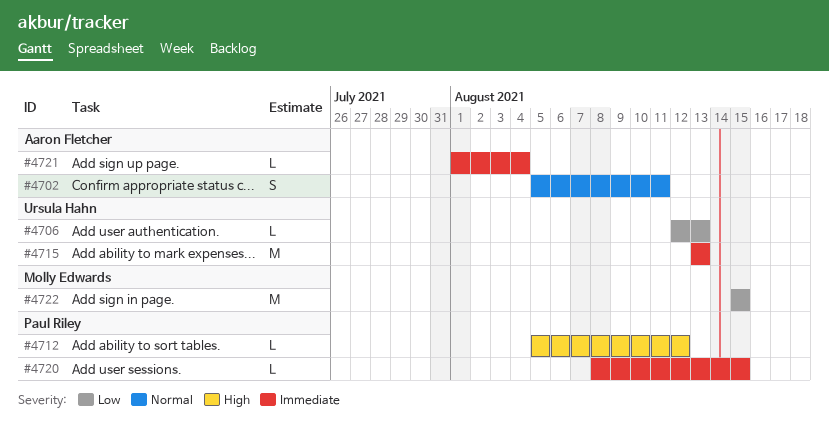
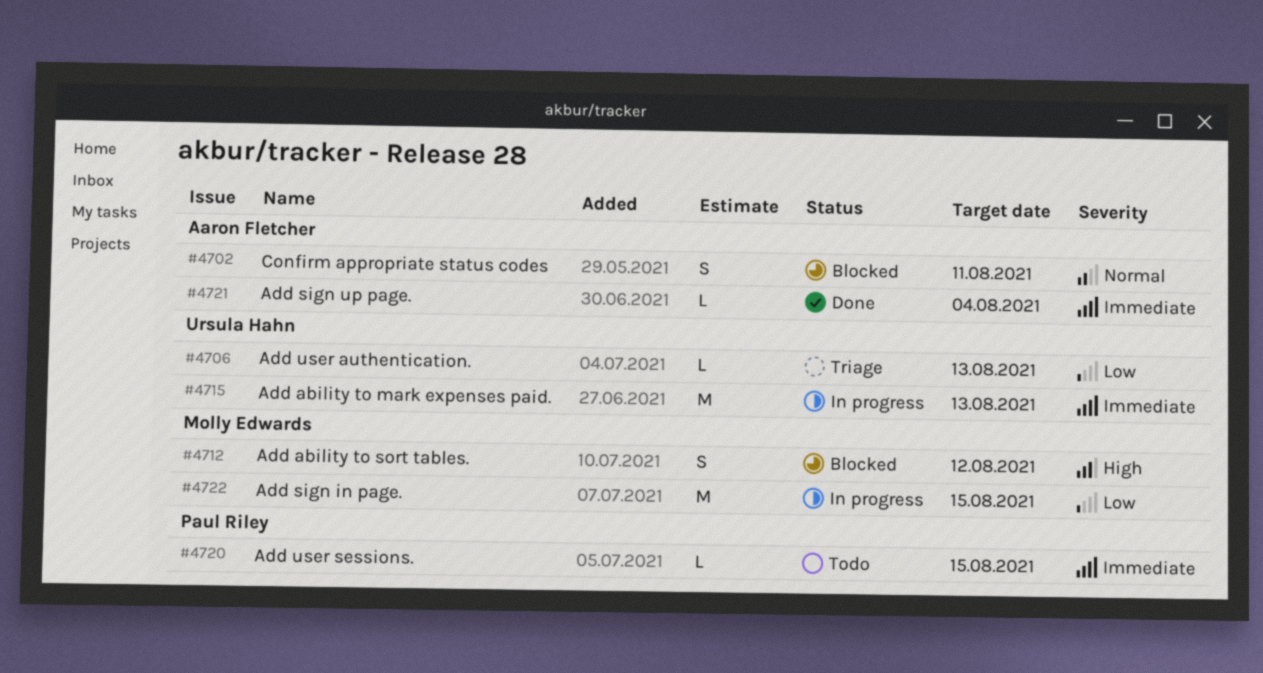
#4712, owner: Paul Riley -> Molly Edwards
#4712, estimate: L -> S

